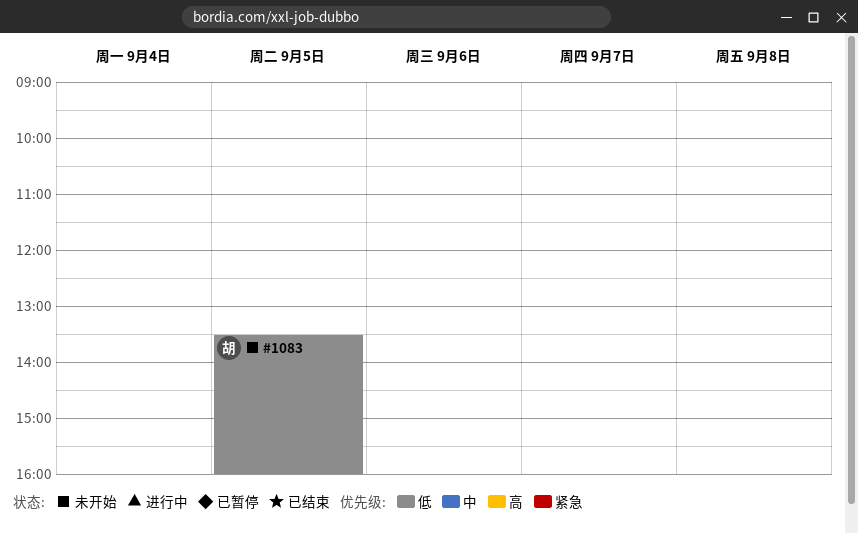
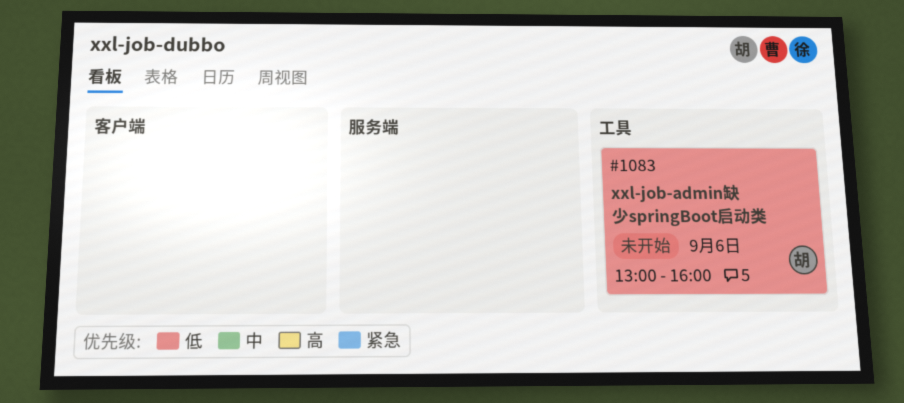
#1083, day: Sep 5 -> Sep 6
#1083, begins: 13:30 -> 13:00

